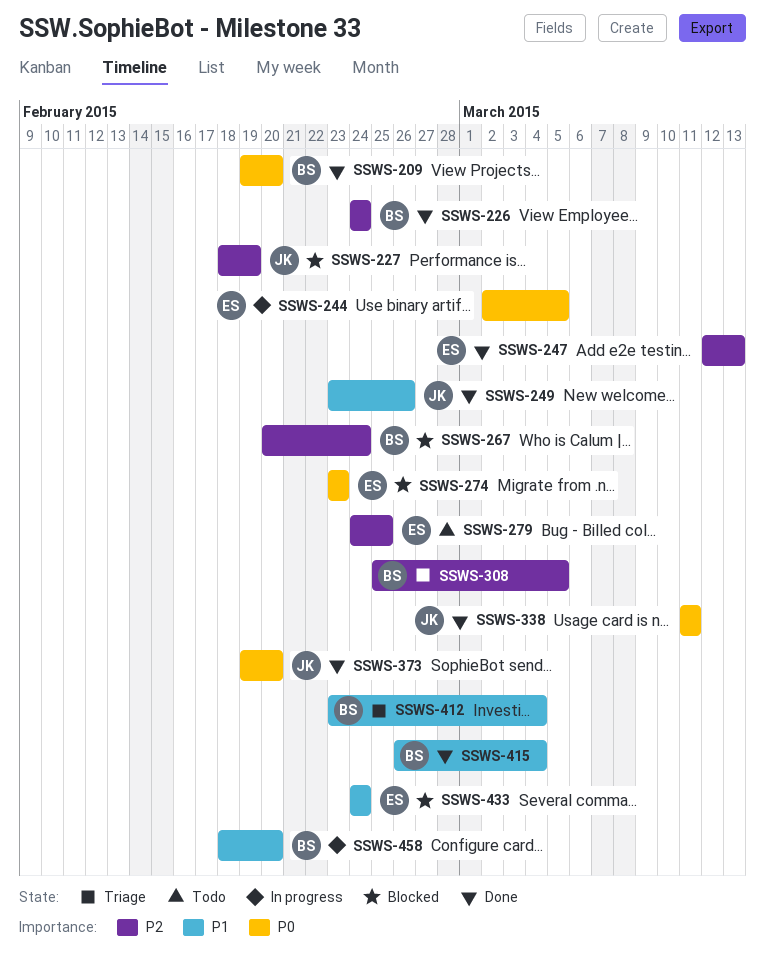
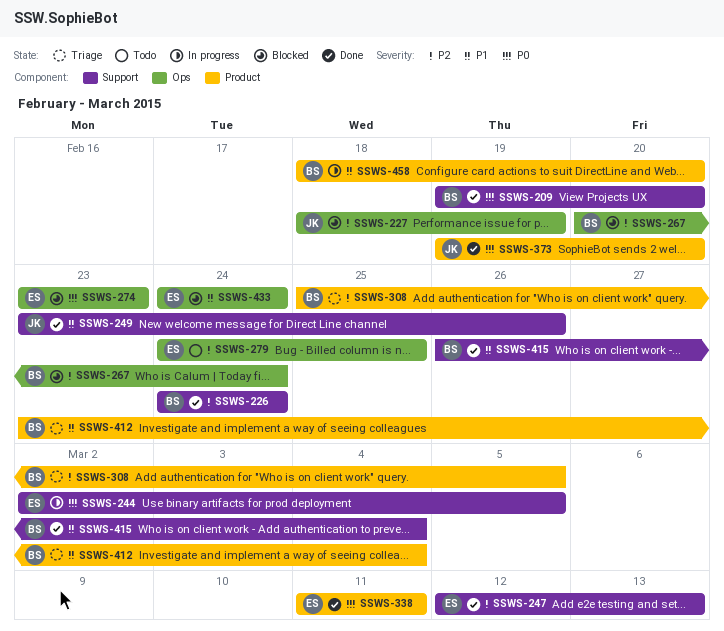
SSWS-338, owner: JK -> ES

